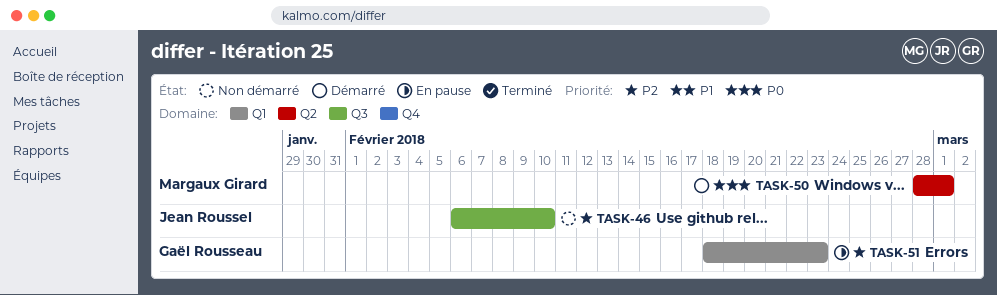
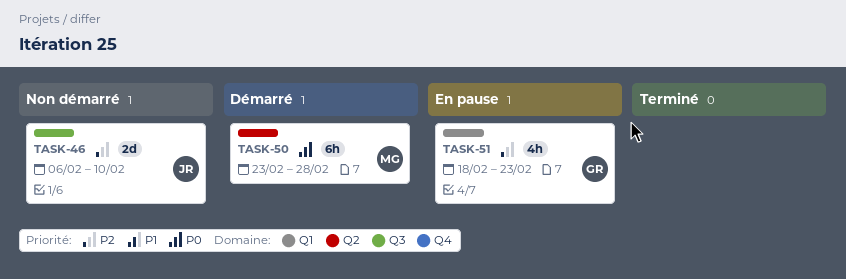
TASK-50, start: Feb 28 -> Feb 23
TASK-50, due: Mar 1 -> Feb 28

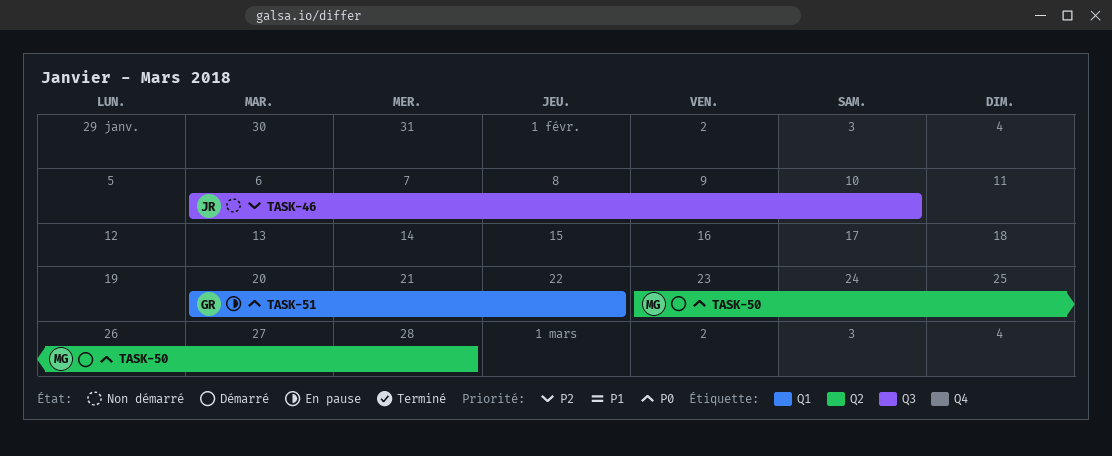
TASK-51, priority: P2 -> P0
TASK-51, start: Feb 18 -> Feb 20
TASK-51, due: Feb 23 -> Feb 22

